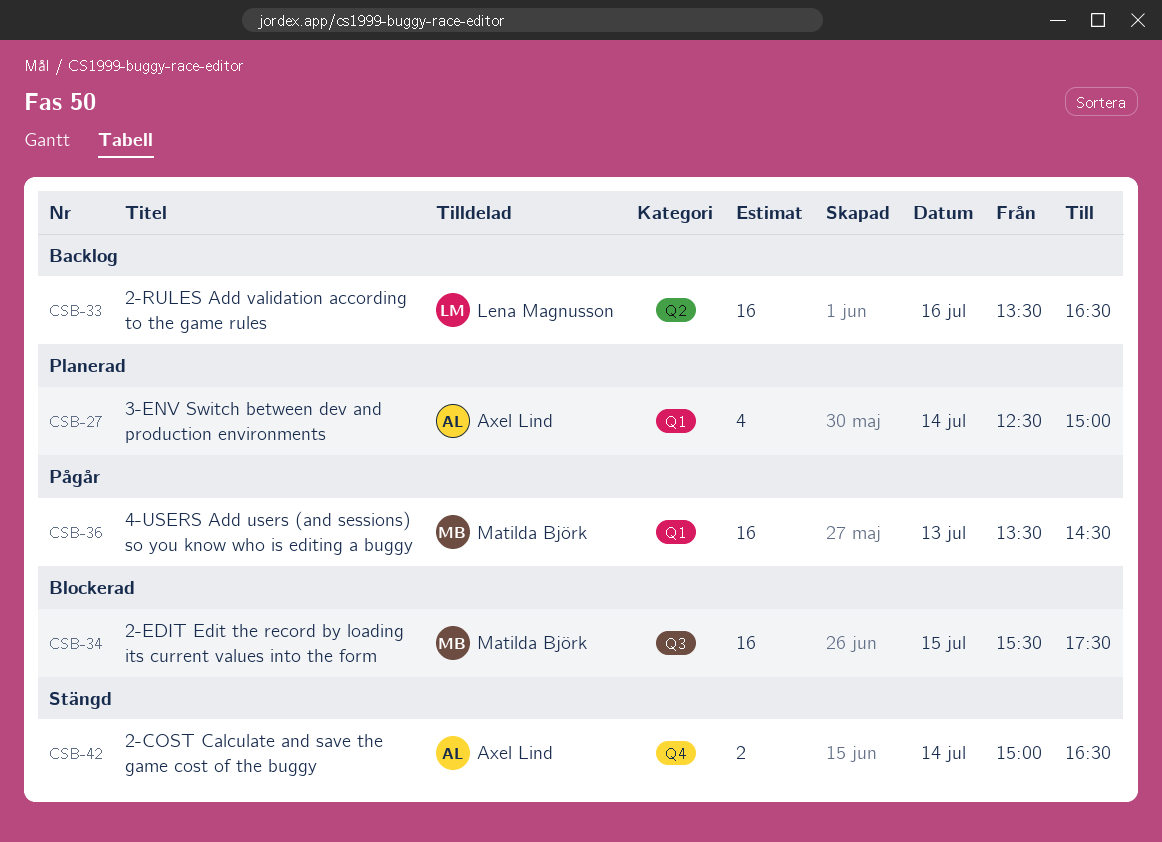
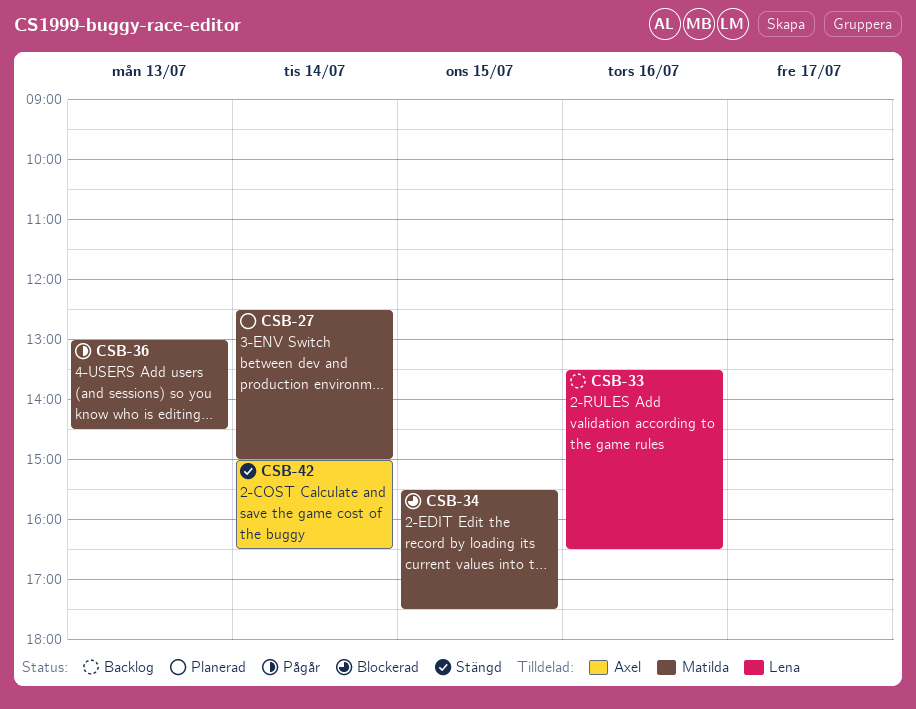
CSB-27, owner: Axel Lind -> Matilda Björk
CSB-36, begins: 13:30 -> 13:00

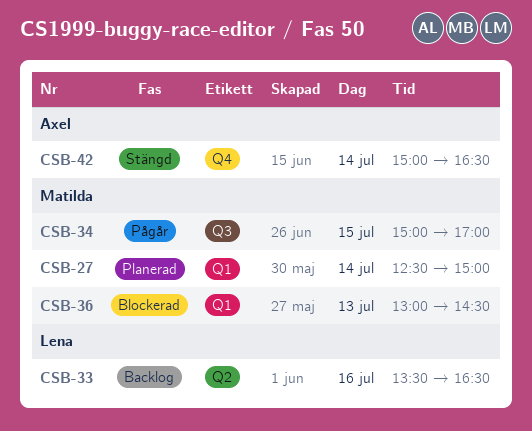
CSB-34, status: Blockerad -> Pågår
CSB-34, begins: 15:30 -> 15:00
CSB-34, ends: 17:30 -> 17:00
CSB-36, status: Pågår -> Blockerad

